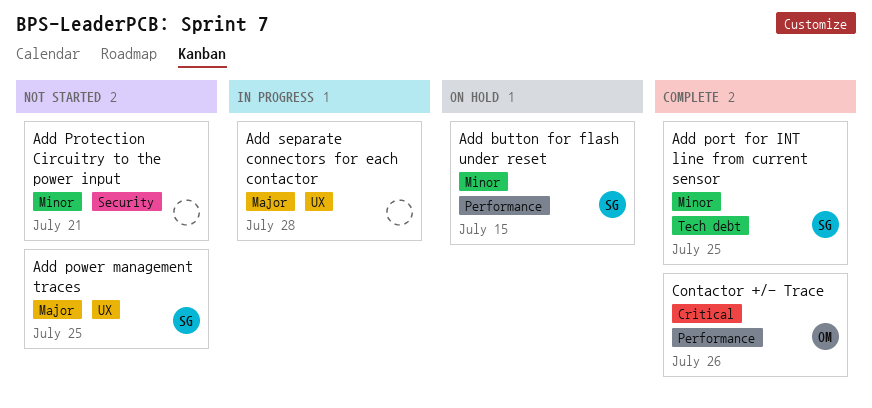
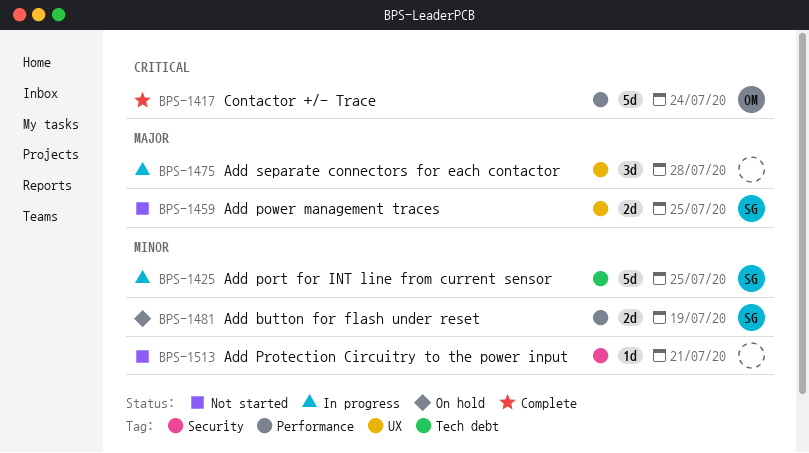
Add button for flash under reset, due: Jul 15 -> Jul 19
Add port for INT line from current sensor, status: Complete -> In progress
Contactor +/- Trace, due: Jul 26 -> Jul 24

